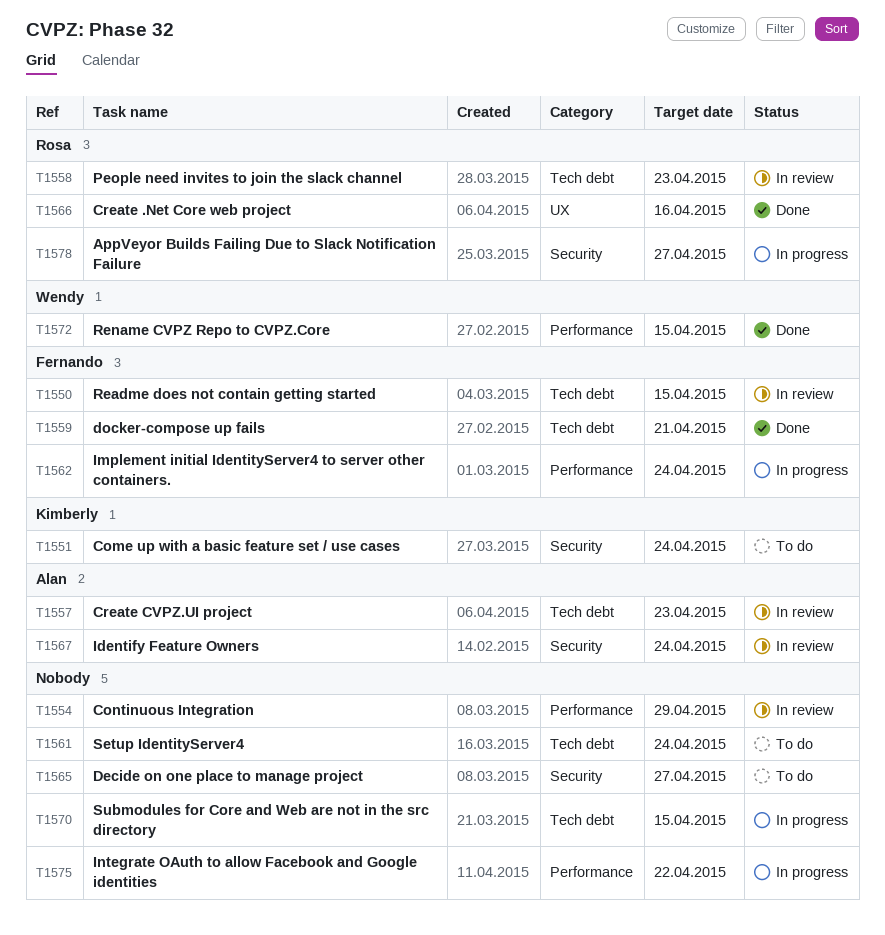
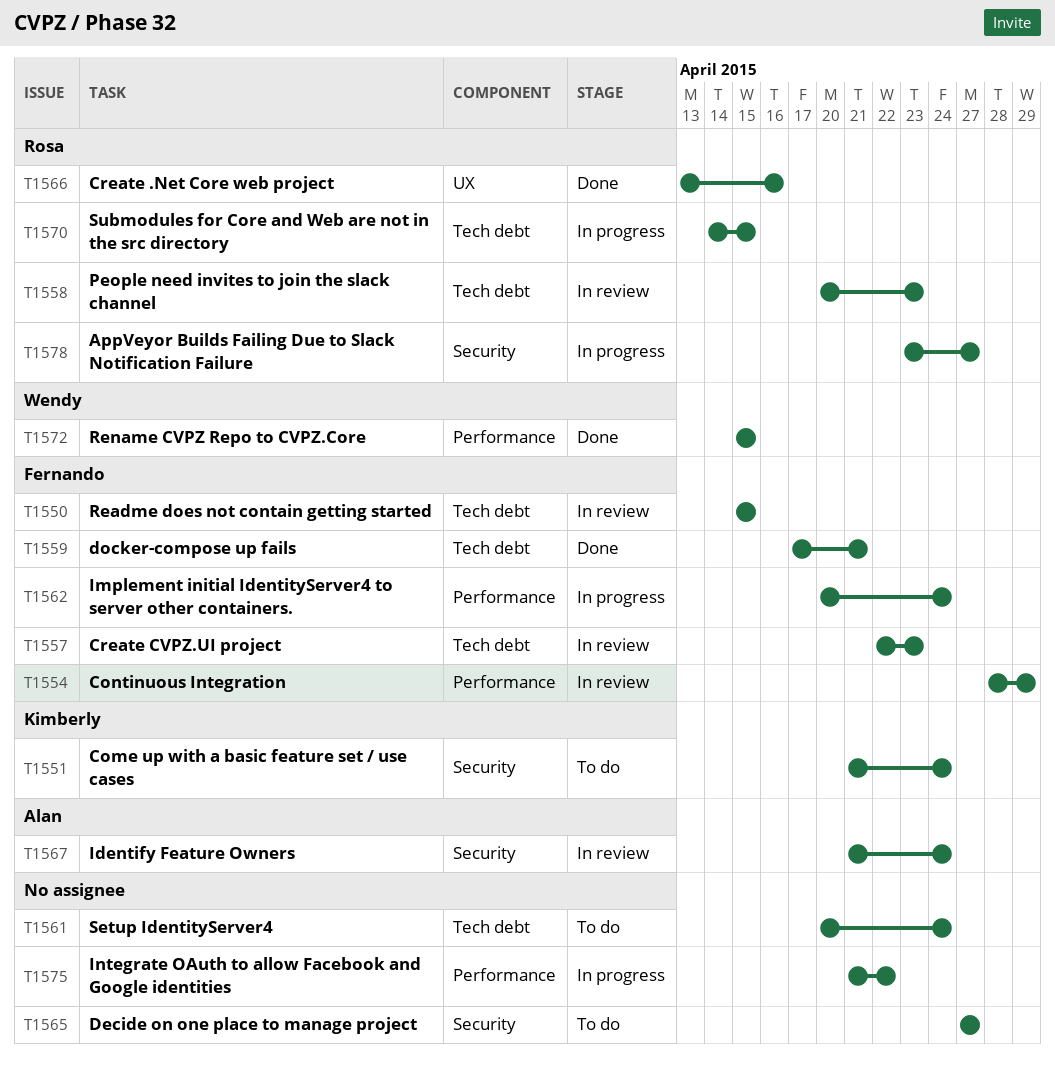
T1554, owner: none -> Fernando
T1557, owner: Alan -> Fernando
T1570, owner: none -> Rosa

